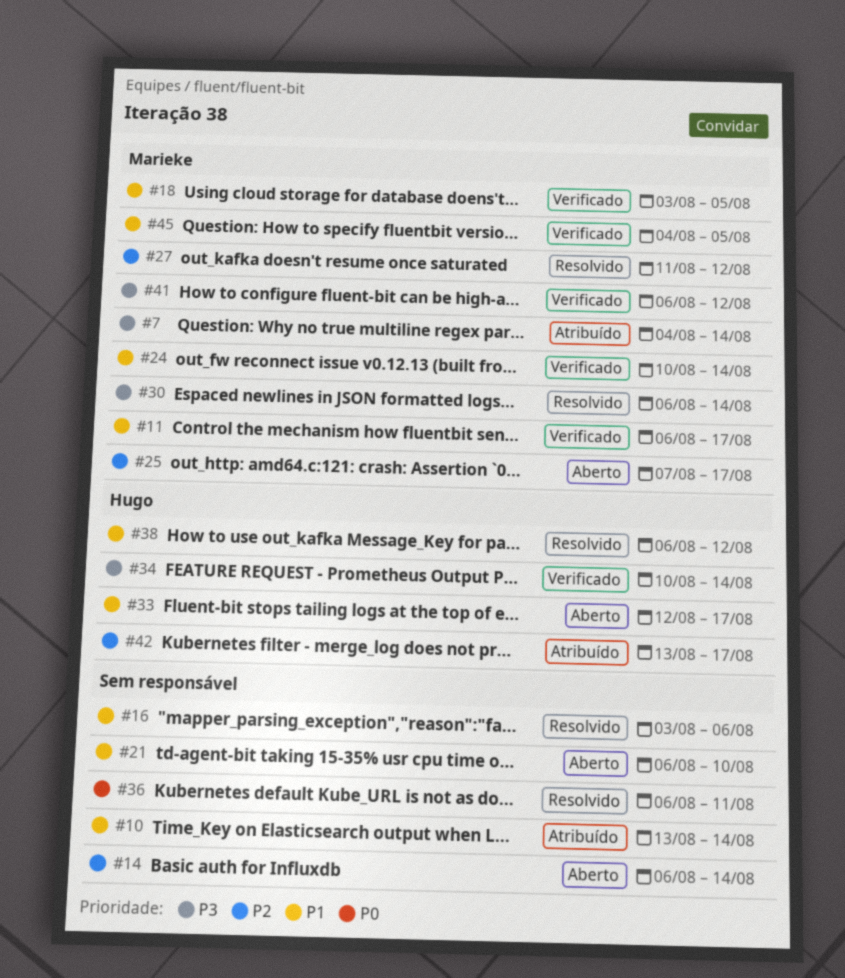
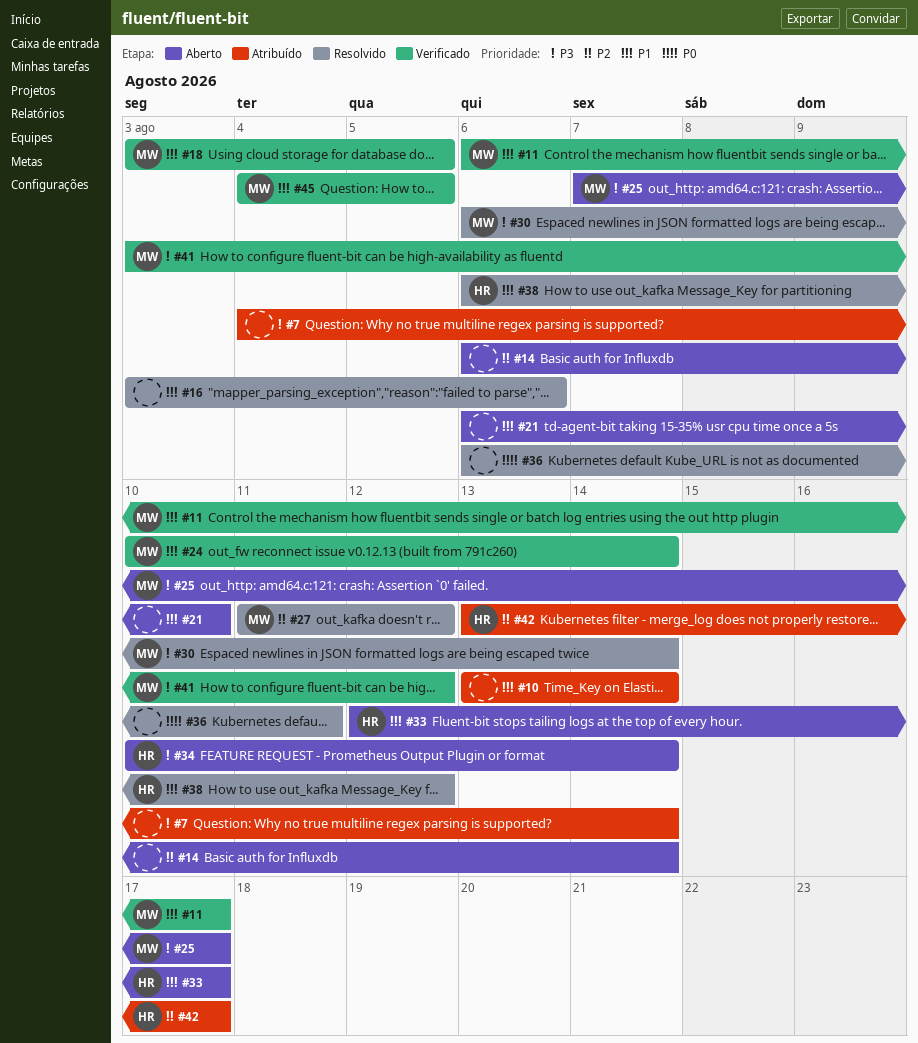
#7, owner: Marieke -> none
#25, priority: P2 -> P3
#34, status: Verificado -> Aberto
#41, start: Aug 6 -> Aug 3

